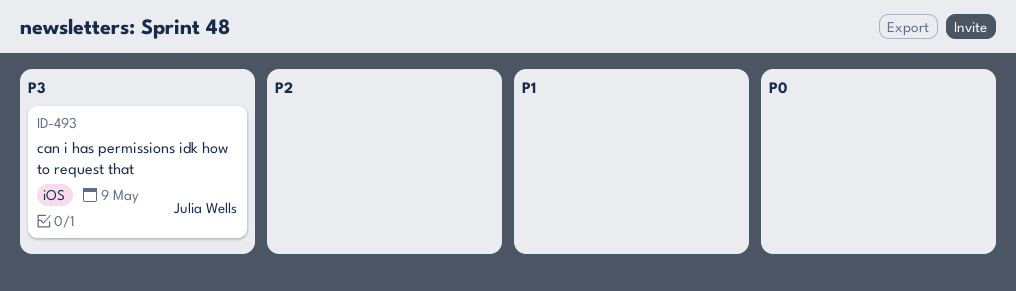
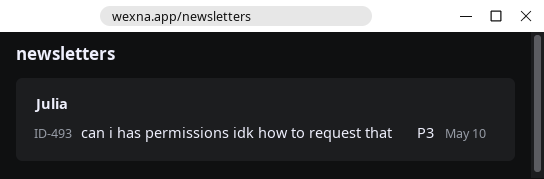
ID-493, due: May 9 -> May 10

